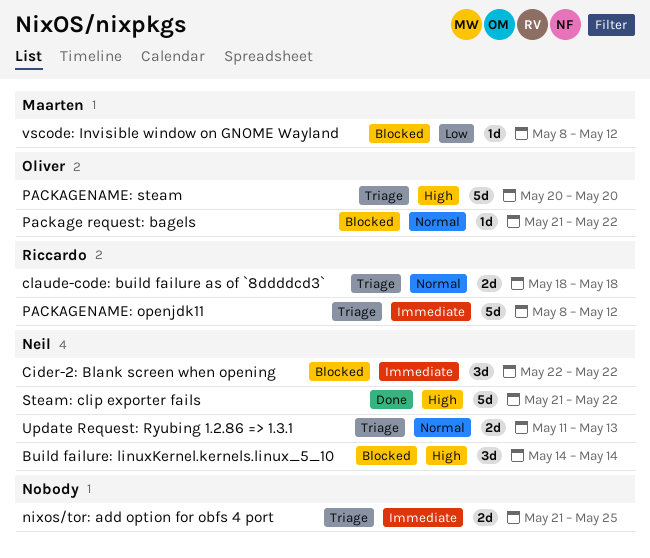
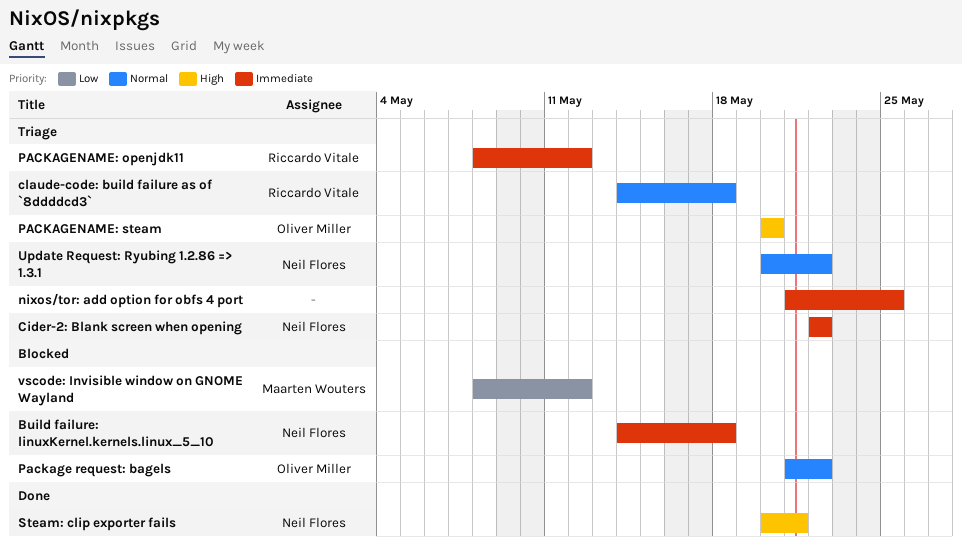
Build failure: linuxKernel.kernels.linux_5_10, priority: High -> Immediate
Build failure: linuxKernel.kernels.linux_5_10, due: May 14 -> May 18
Cider-2: Blank screen when opening, status: Blocked -> Triage
claude-code: build failure as of `8ddddcd3`, start: May 18 -> May 14
Steam: clip exporter fails, start: May 21 -> May 20
Steam: clip exporter fails, due: May 22 -> May 21
Update Request: Ryubing 1.2.86 => 1.3.1, start: May 11 -> May 20
Update Request: Ryubing 1.2.86 => 1.3.1, due: May 13 -> May 22

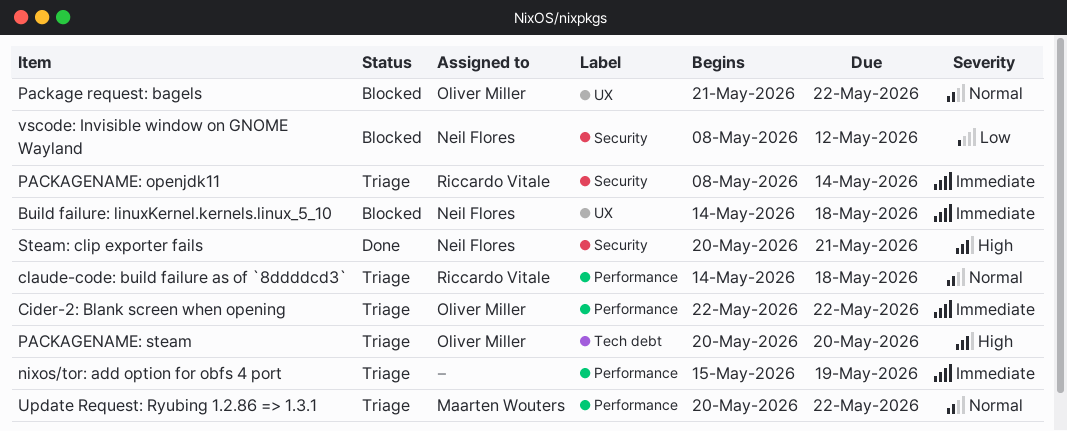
Cider-2: Blank screen when opening, owner: Neil Flores -> Oliver Miller
nixos/tor: add option for obfs 4 port, start: May 21 -> May 15
nixos/tor: add option for obfs 4 port, due: May 25 -> May 19
PACKAGENAME: openjdk11, due: May 12 -> May 14
Update Request: Ryubing 1.2.86 => 1.3.1, owner: Neil Flores -> Maarten Wouters
vscode: Invisible window on GNOME Wayland, owner: Maarten Wouters -> Neil Flores

